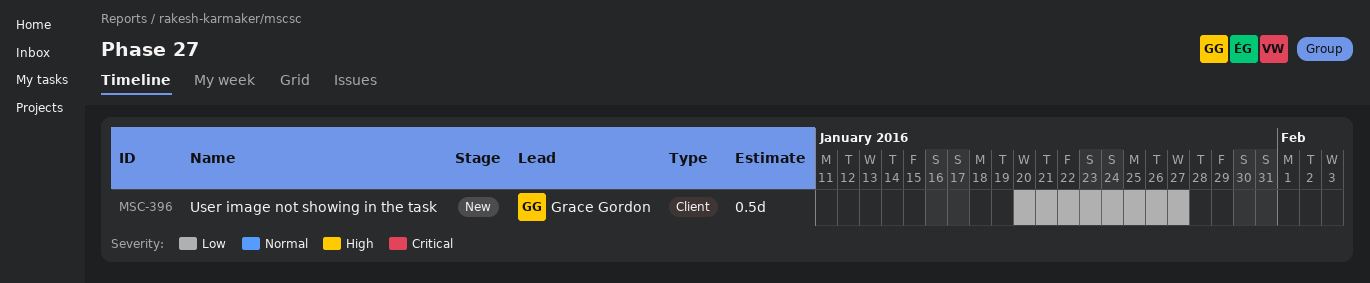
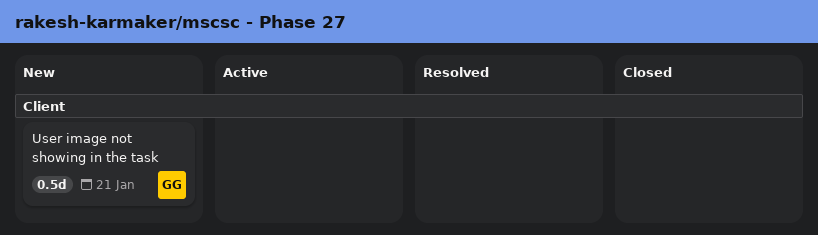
User image not showing in the task, due: Jan 27 -> Jan 21

